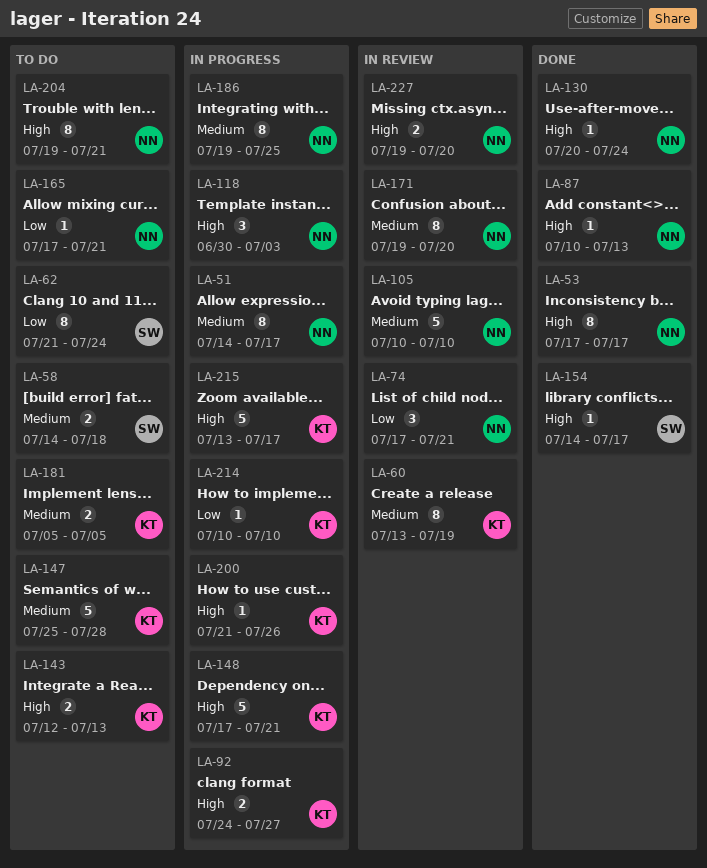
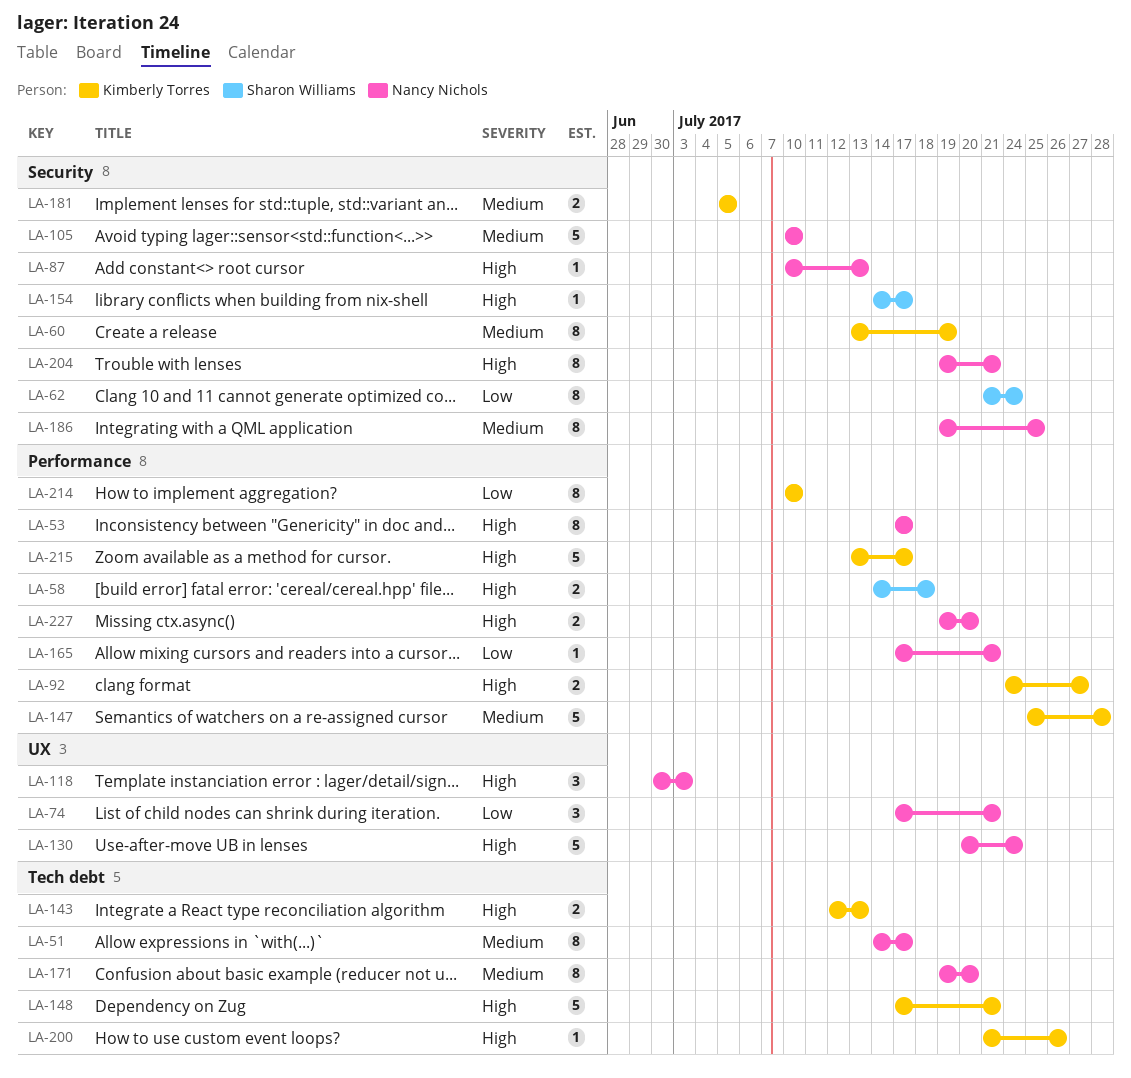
LA-58, priority: Medium -> High
LA-130, estimate: 1 -> 5
LA-214, estimate: 1 -> 8

